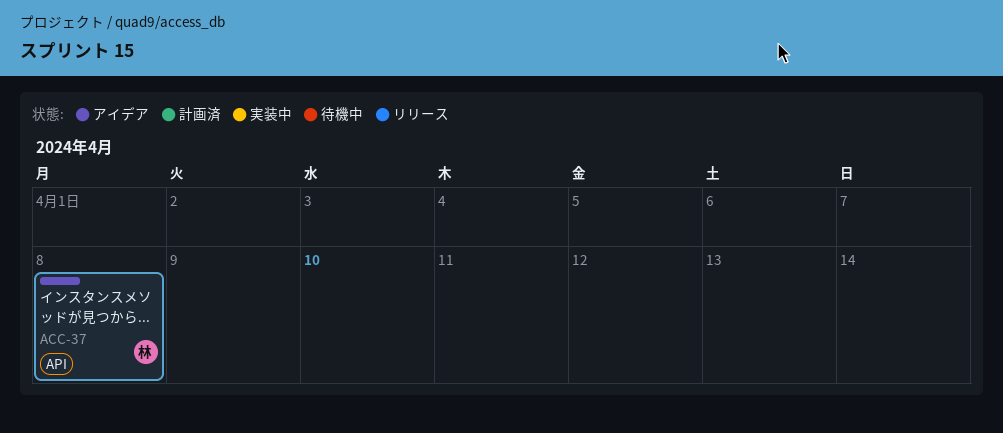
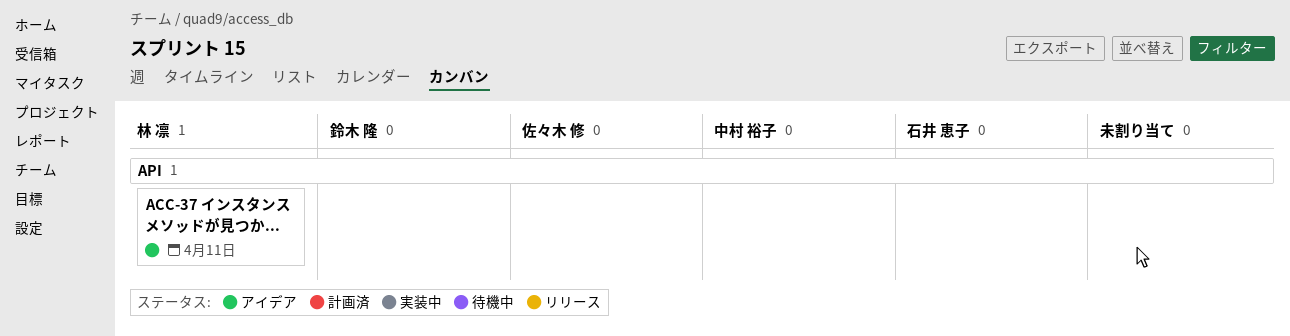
ACC-37, due: Apr 8 -> Apr 11

